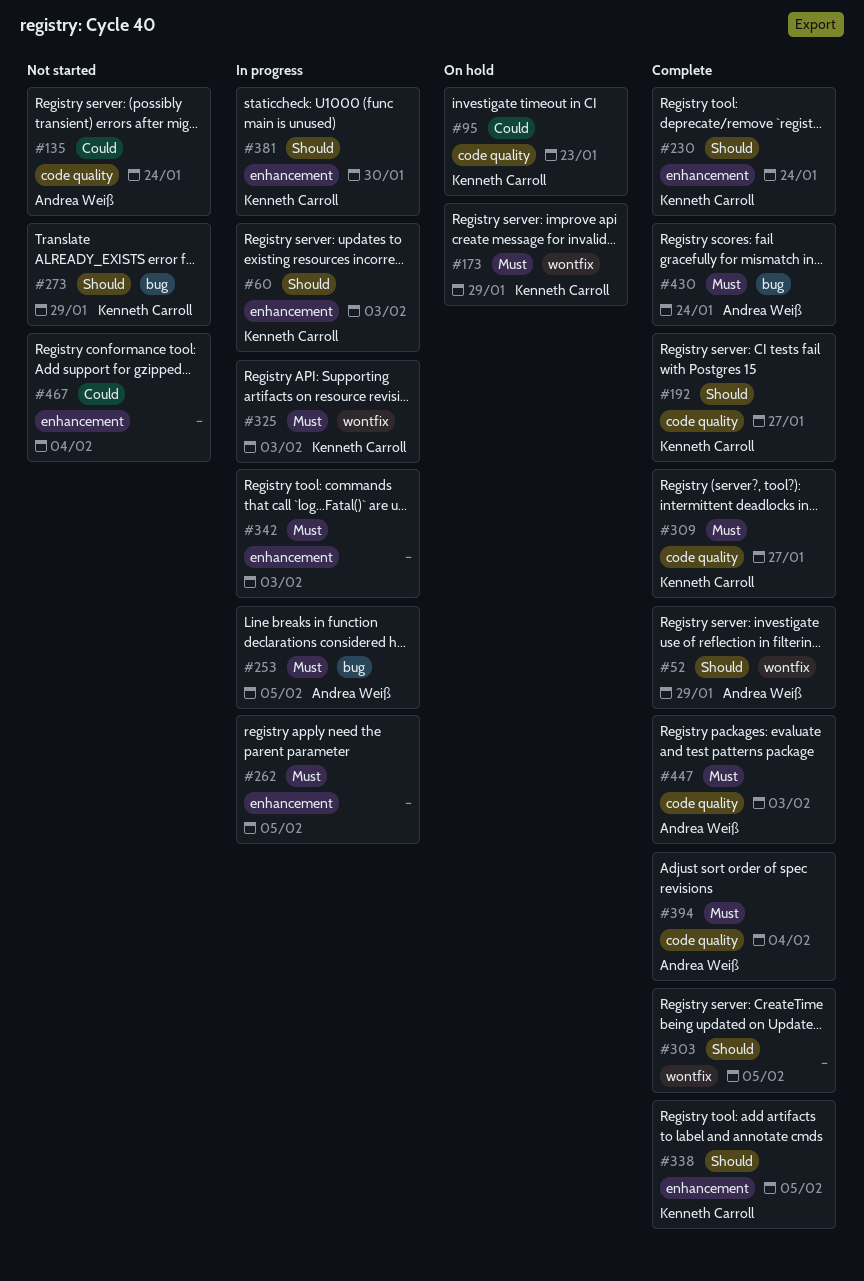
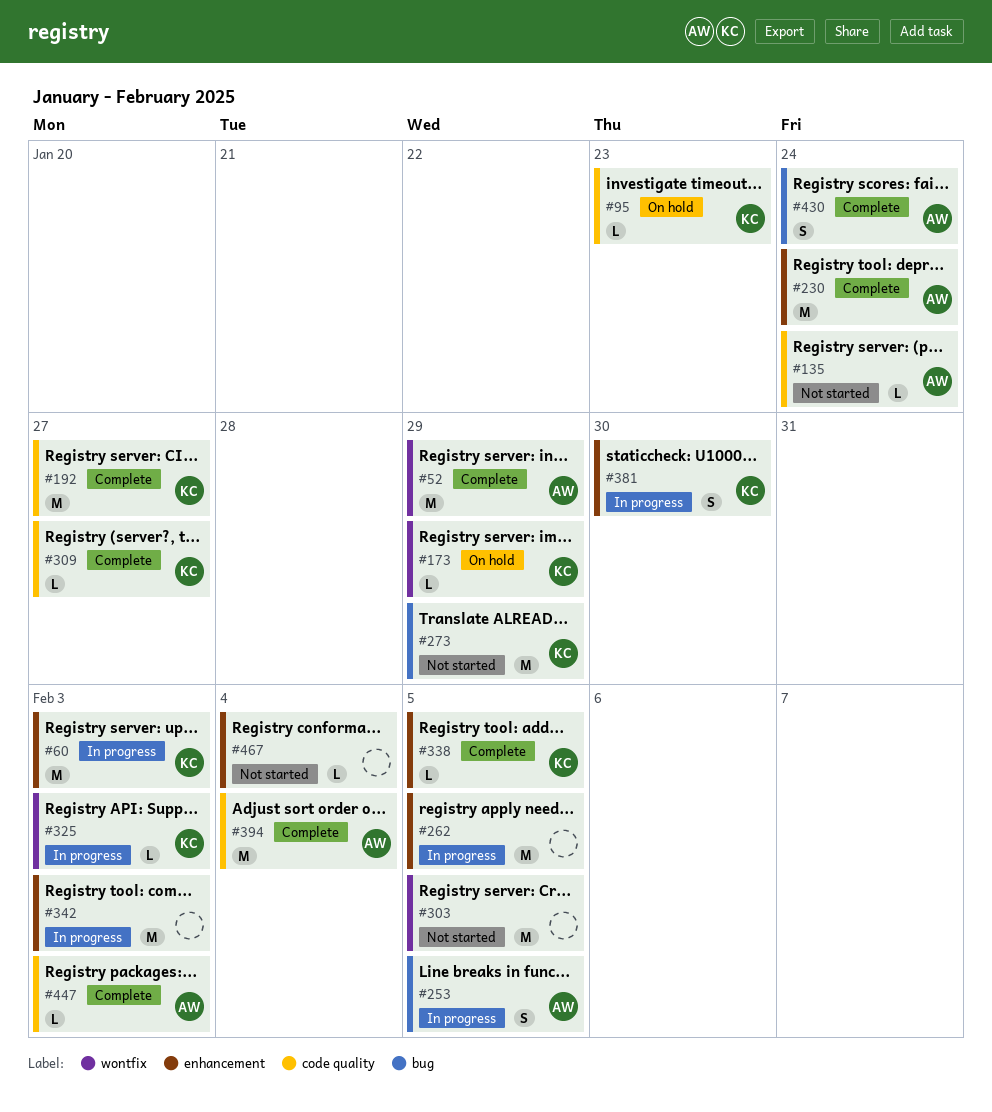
#230, owner: Kenneth Carroll -> Andrea Weiß
#303, status: Complete -> Not started

